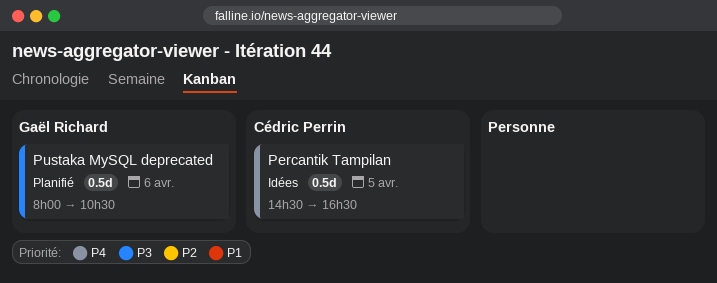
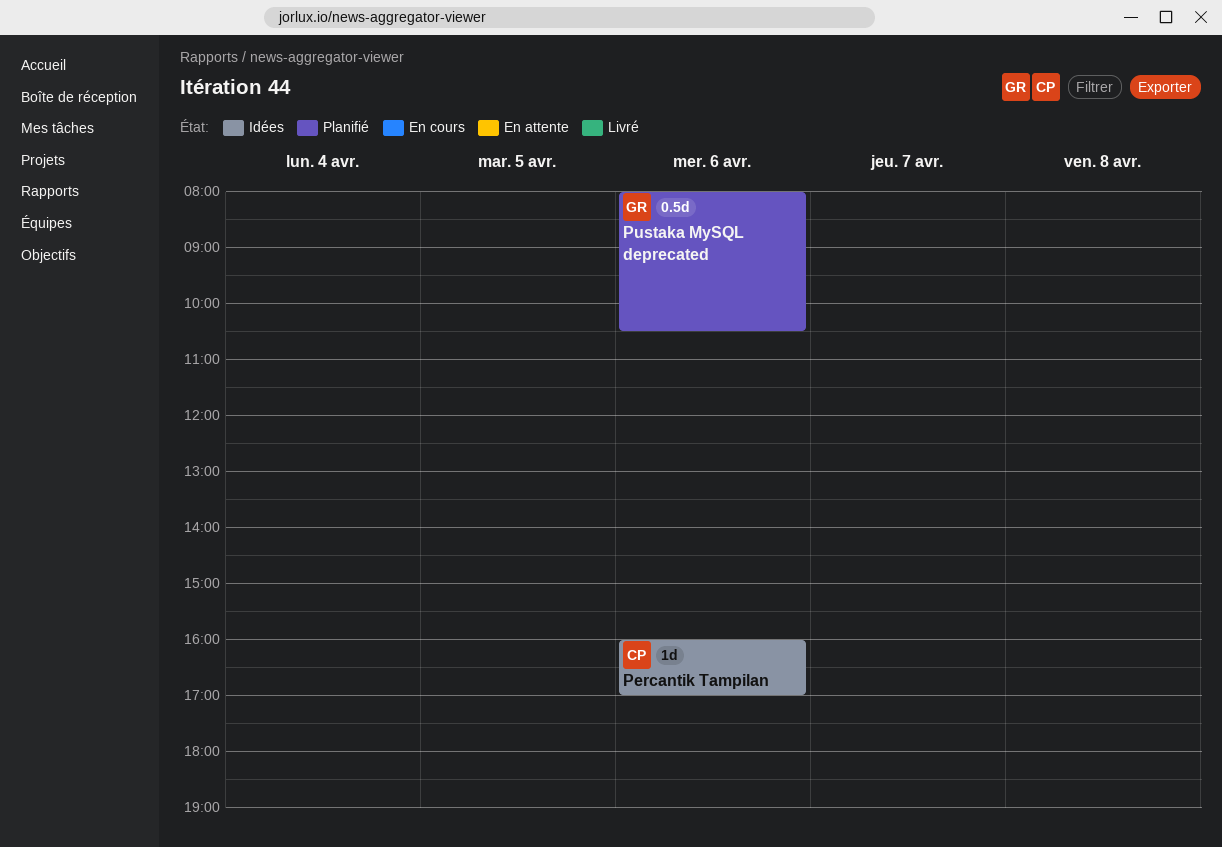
Percantik Tampilan, estimate: 0.5d -> 1d
Percantik Tampilan, day: Apr 5 -> Apr 6
Percantik Tampilan, begins: 14:30 -> 16:00
Percantik Tampilan, ends: 16:30 -> 17:00

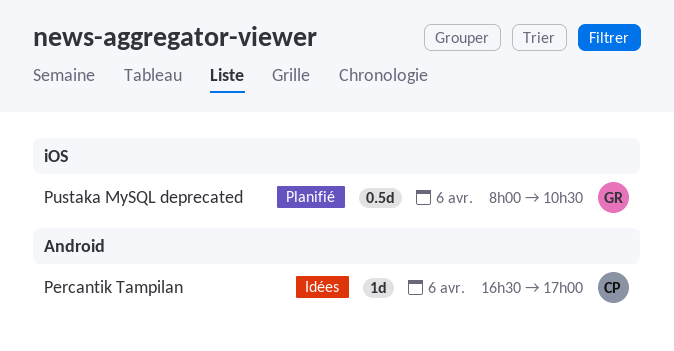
Percantik Tampilan, begins: 16:00 -> 16:30

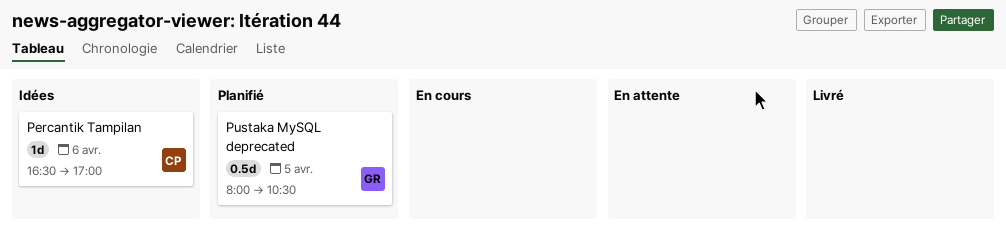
Pustaka MySQL deprecated, day: Apr 6 -> Apr 5

